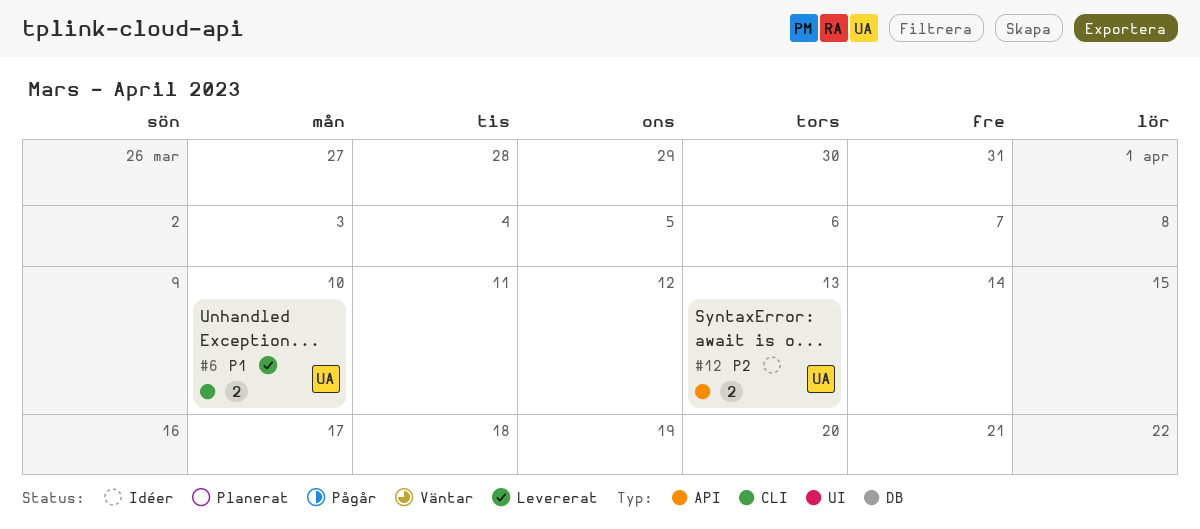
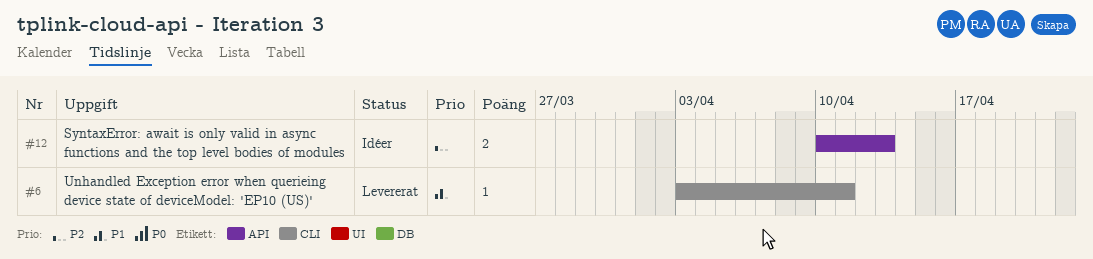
#6, estimate: 2 -> 1
#6, due: Apr 10 -> Apr 11

